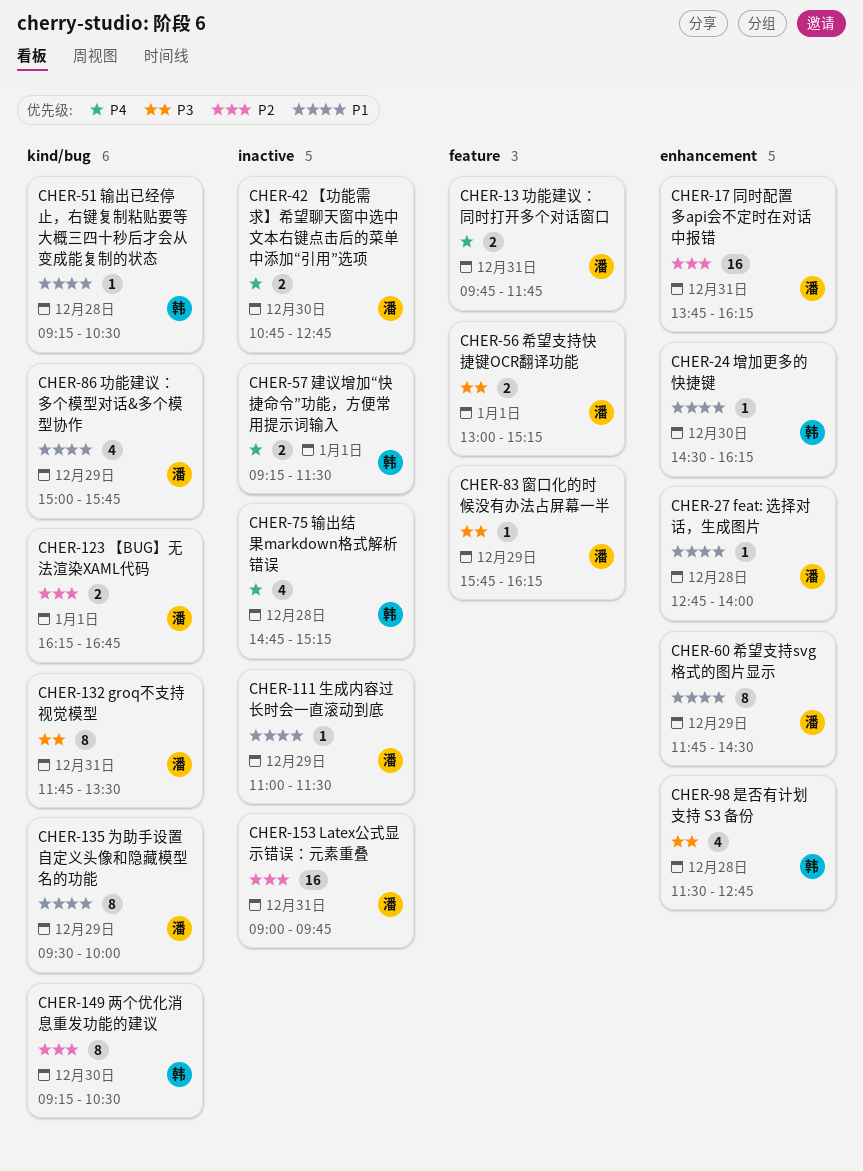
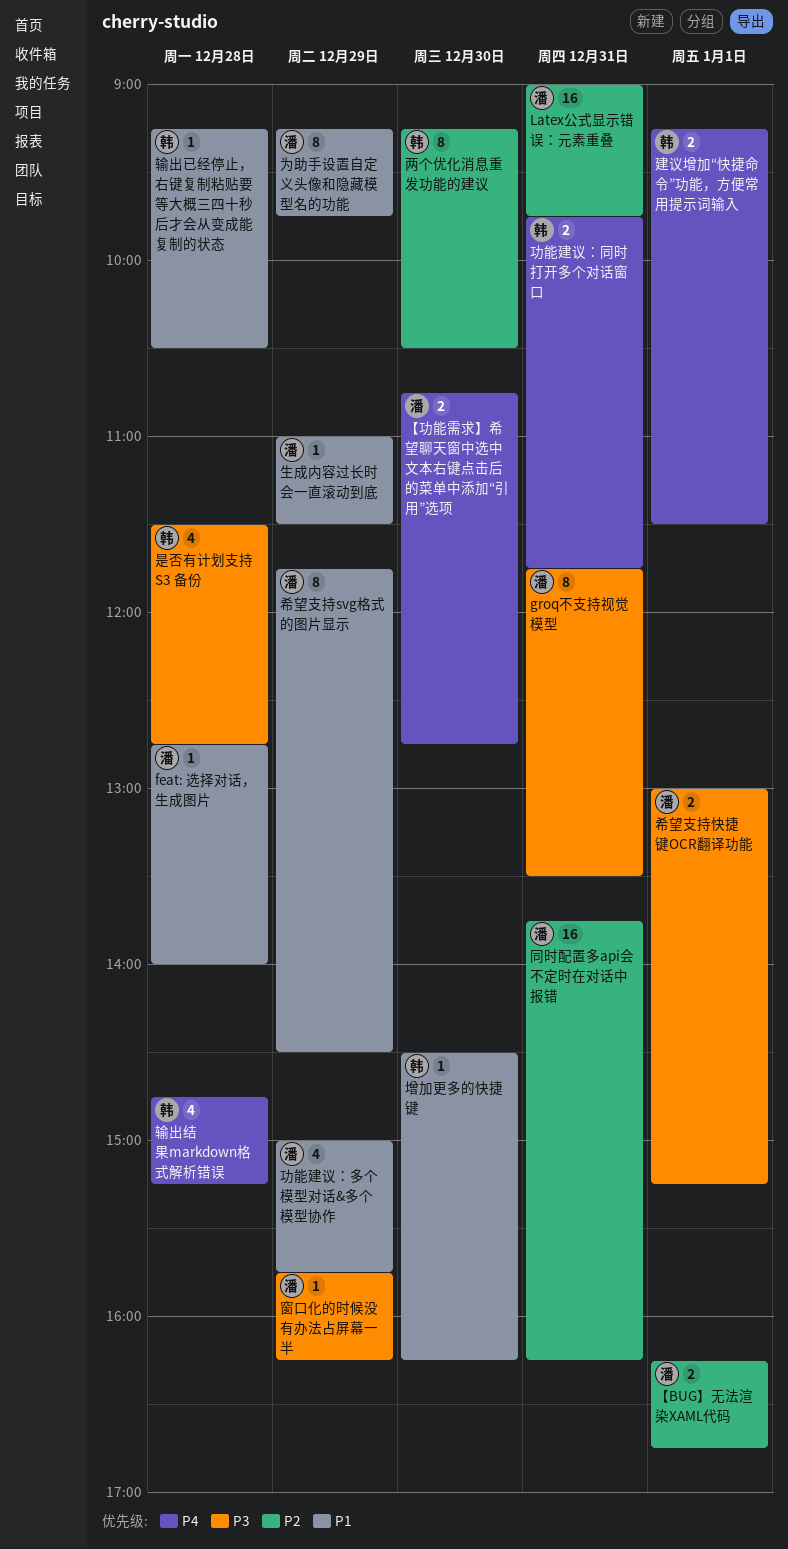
为助手设置自定义头像和隐藏模型名的功能, begins: 09:30 -> 09:15
为助手设置自定义头像和隐藏模型名的功能, ends: 10:00 -> 09:45
功能建议：同时打开多个对话窗口, owner: 潘 -> 韩

